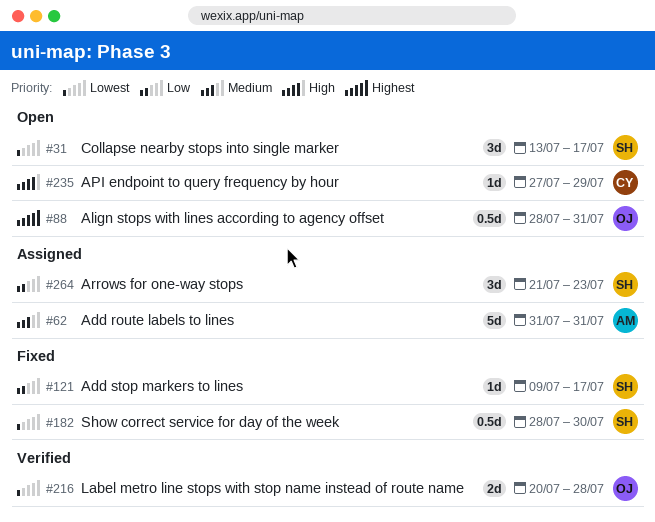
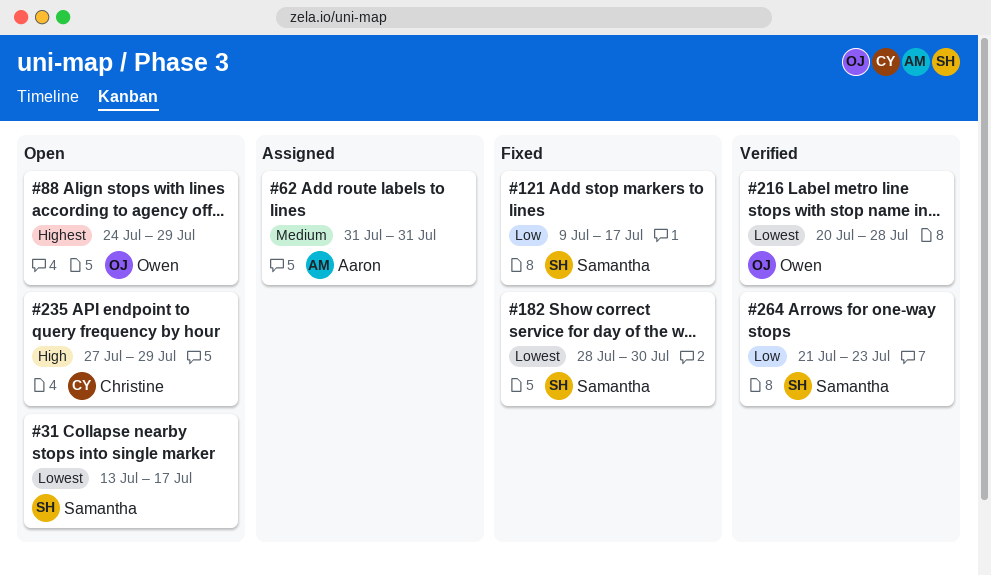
#88, start: Jul 28 -> Jul 24
#88, due: Jul 31 -> Jul 29
#264, status: Assigned -> Verified

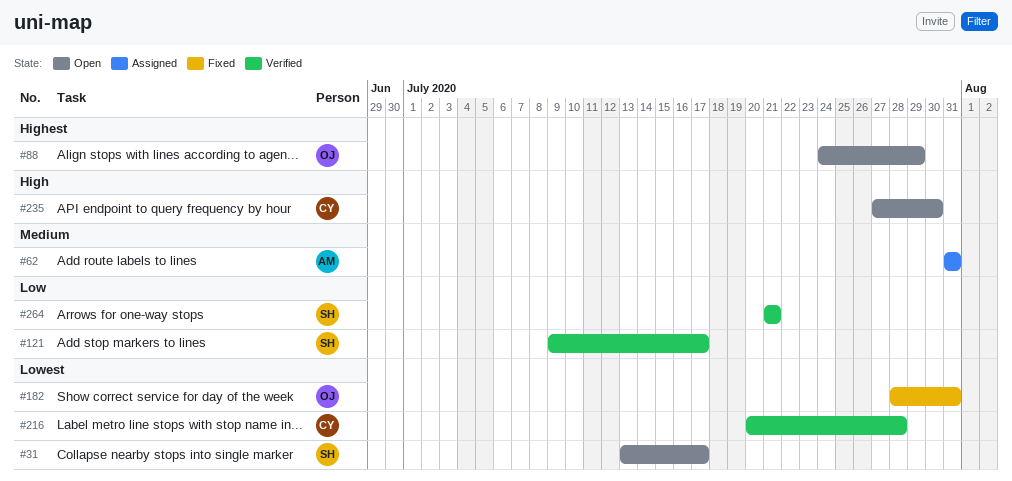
#121, status: Fixed -> Verified
#182, owner: Samantha -> Owen
#182, due: Jul 30 -> Jul 31
#216, owner: Owen -> Christine
#235, due: Jul 29 -> Jul 30
#264, due: Jul 23 -> Jul 21

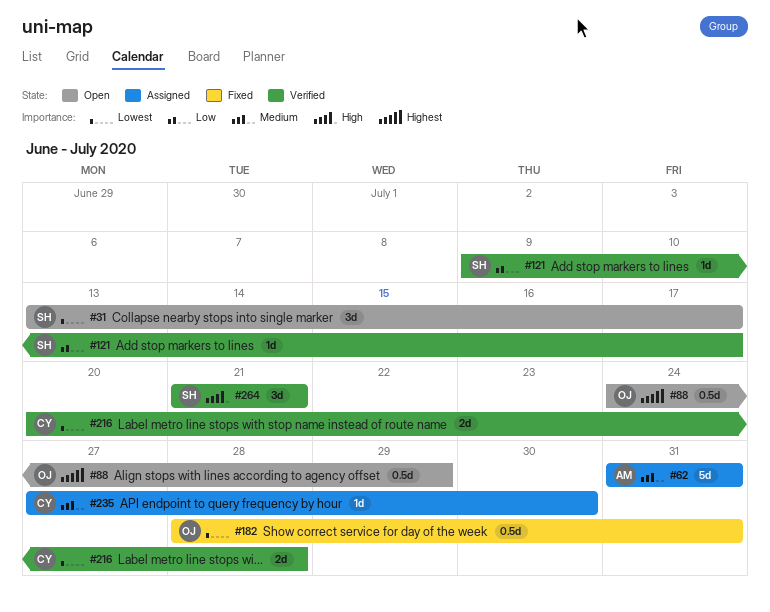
#235, status: Open -> Assigned
#235, priority: High -> Medium
#264, priority: Low -> High

